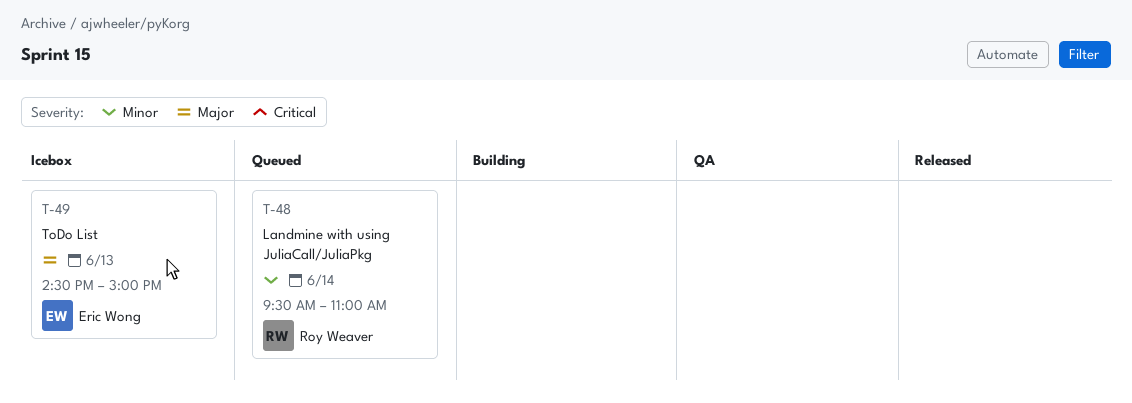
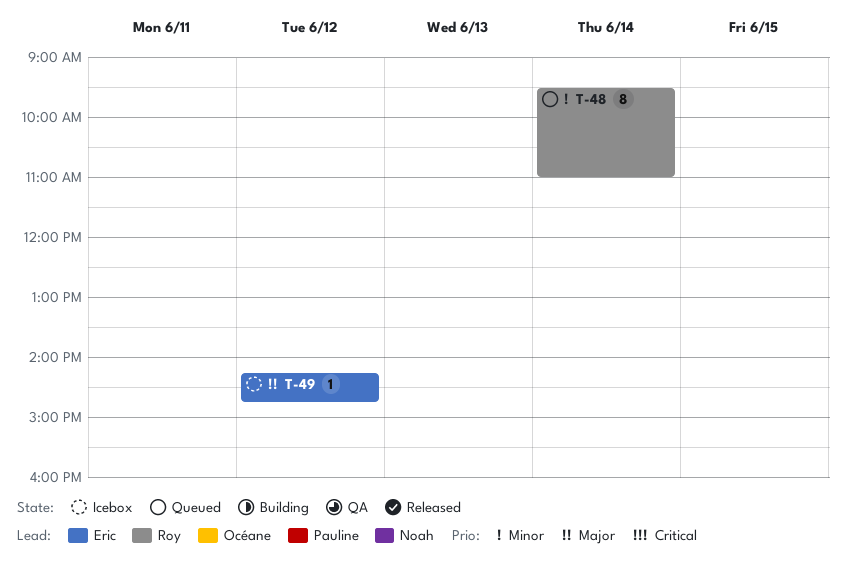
T-49, day: Jun 13 -> Jun 12
T-49, begins: 14:30 -> 14:15
T-49, ends: 15:00 -> 14:45

